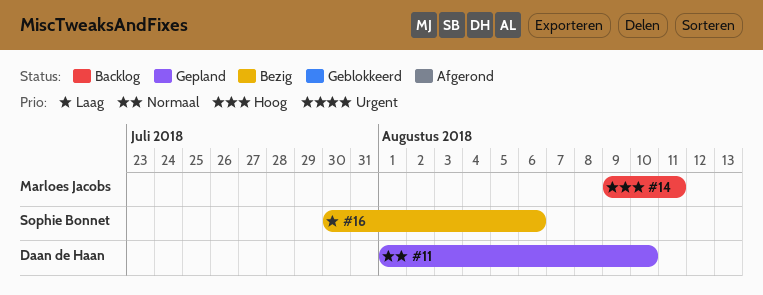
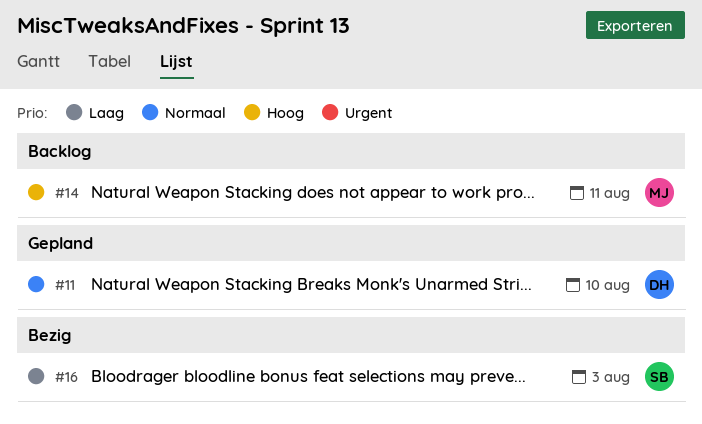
#16, due: Aug 6 -> Aug 3

